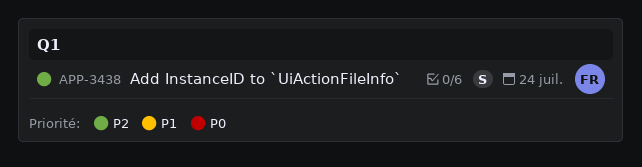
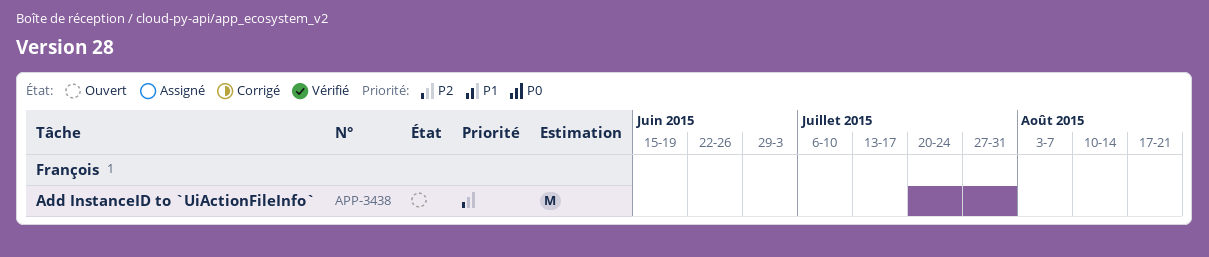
APP-3438, estimate: S -> M
APP-3438, due: Jul 24 -> Jul 31

